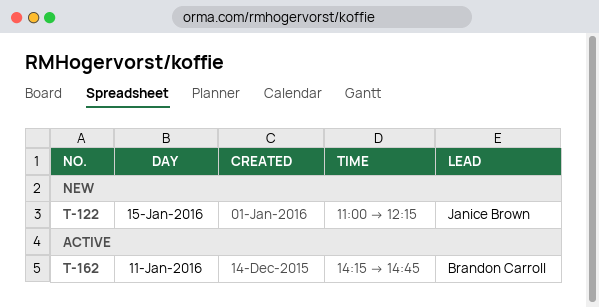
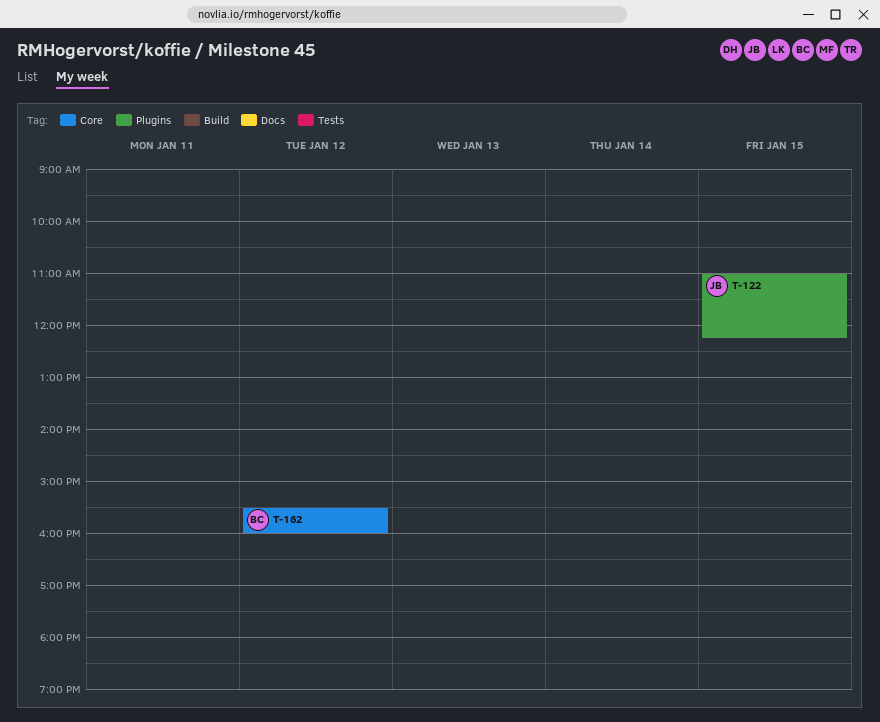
T-162, day: Jan 11 -> Jan 12
T-162, begins: 14:15 -> 15:30
T-162, ends: 14:45 -> 16:00

